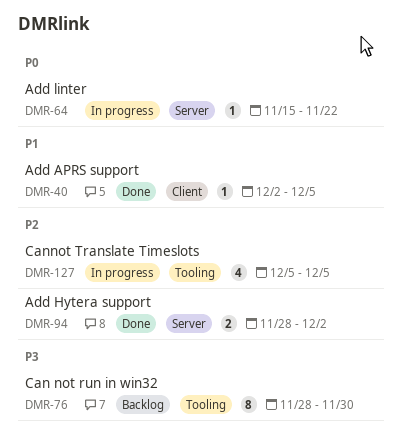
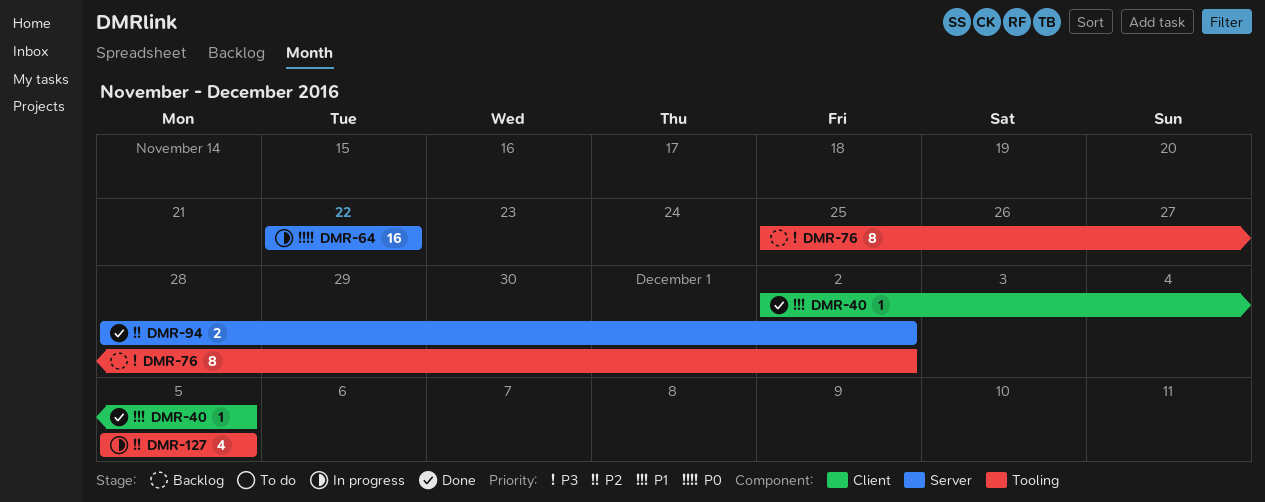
DMR-64, estimate: 1 -> 16
DMR-64, start: Nov 15 -> Nov 22
DMR-76, start: Nov 28 -> Nov 25
DMR-76, due: Nov 30 -> Dec 2

